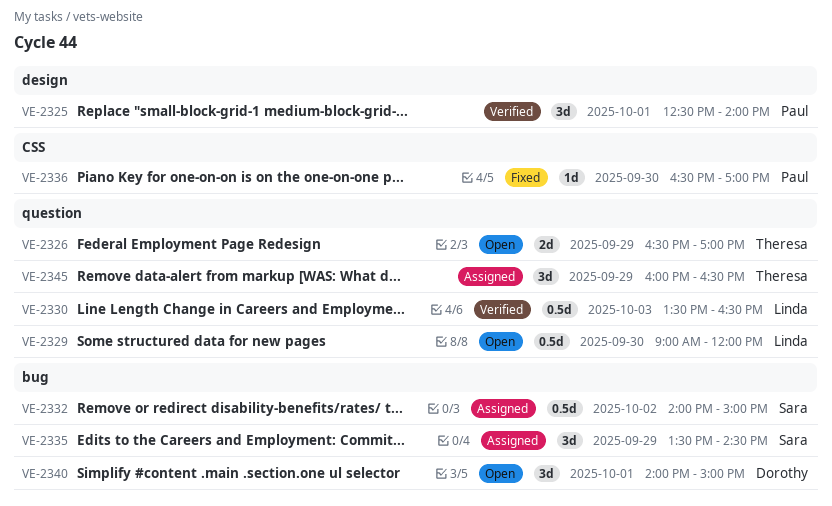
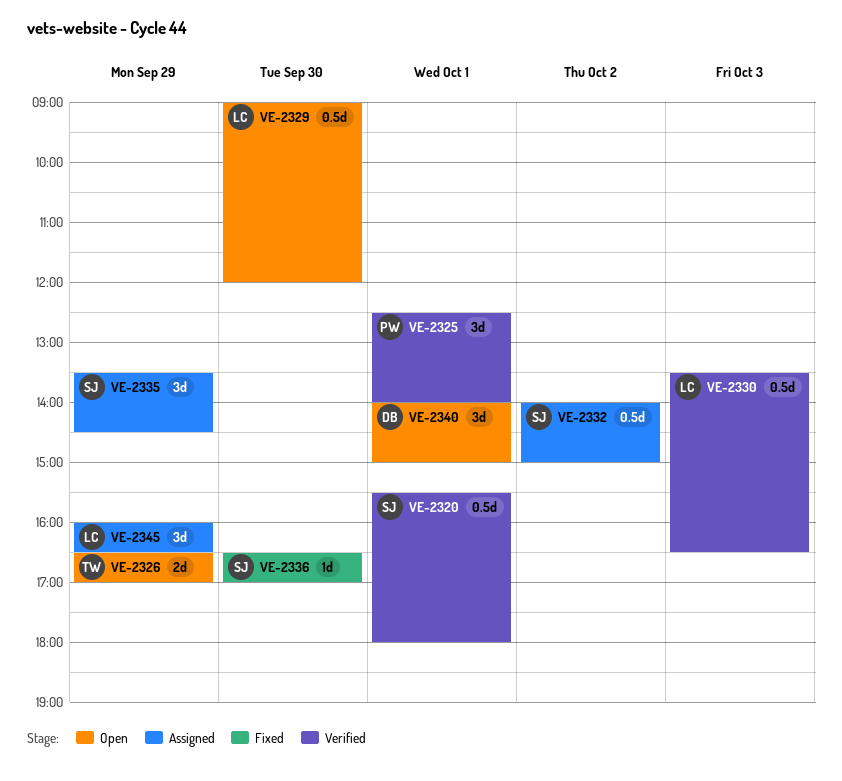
VE-2320: none -> present
VE-2336, owner: Paul -> Sara
VE-2345, owner: Theresa -> Linda

